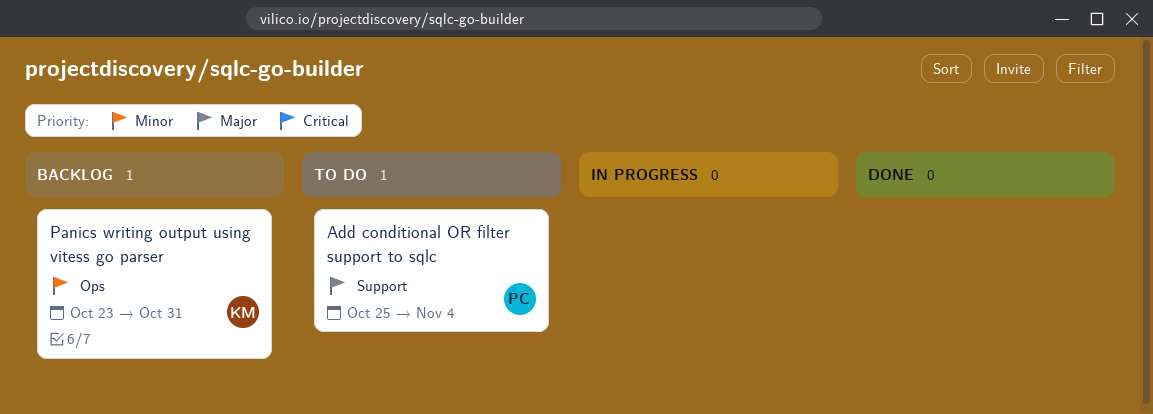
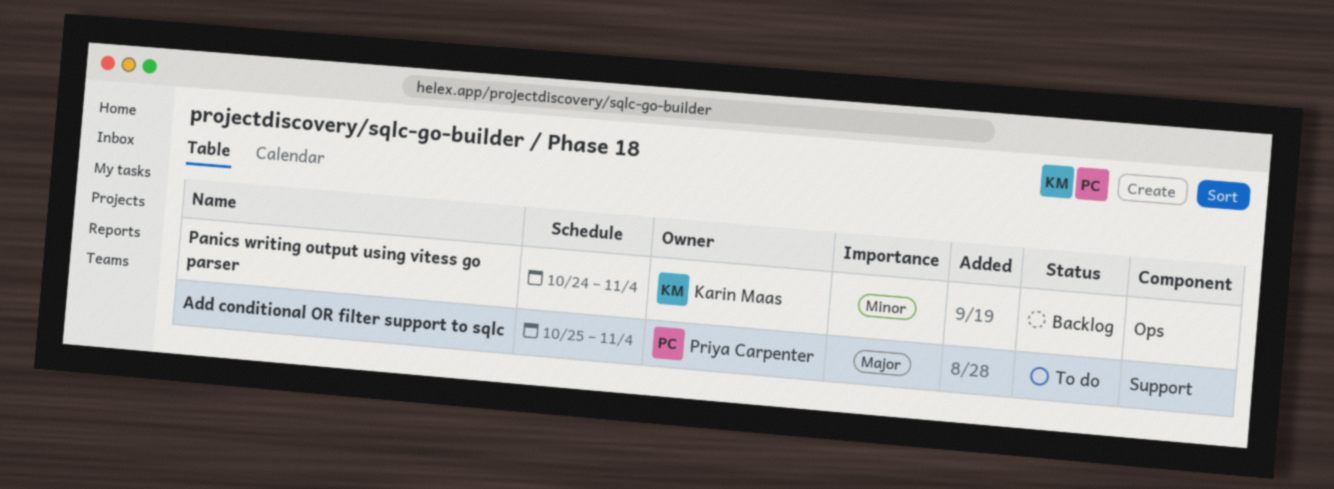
Panics writing output using vitess go parser, start: Oct 23 -> Oct 24
Panics writing output using vitess go parser, due: Oct 31 -> Nov 4

